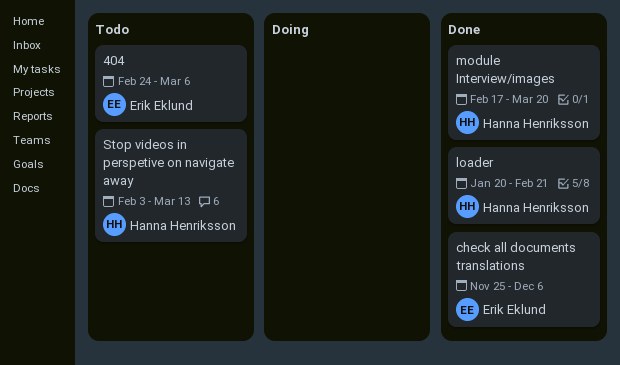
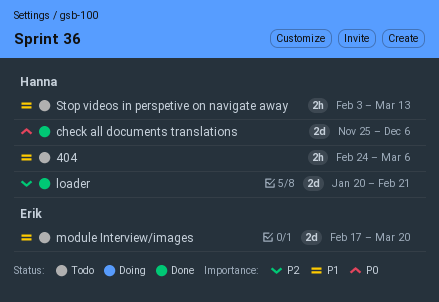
404, owner: Erik Eklund -> Hanna Henriksson
check all documents translations, owner: Erik Eklund -> Hanna Henriksson
module Interview/images, status: Done -> Todo
module Interview/images, owner: Hanna Henriksson -> Erik Eklund

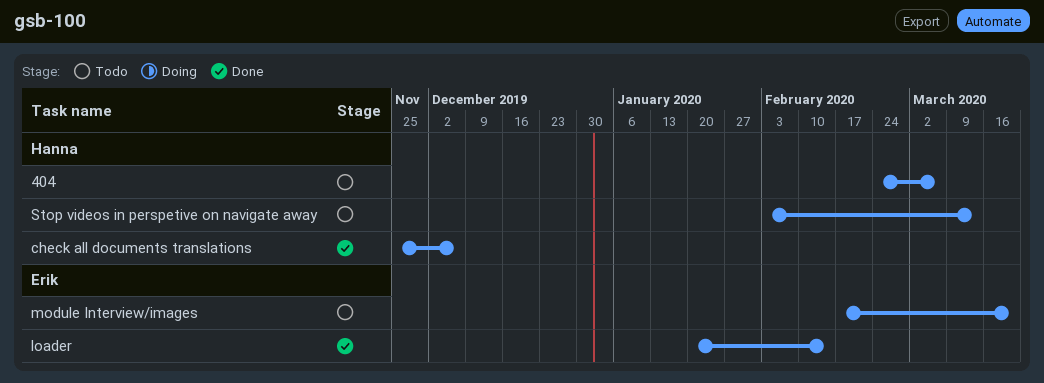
loader, owner: Hanna -> Erik
loader, due: Feb 21 -> Feb 14

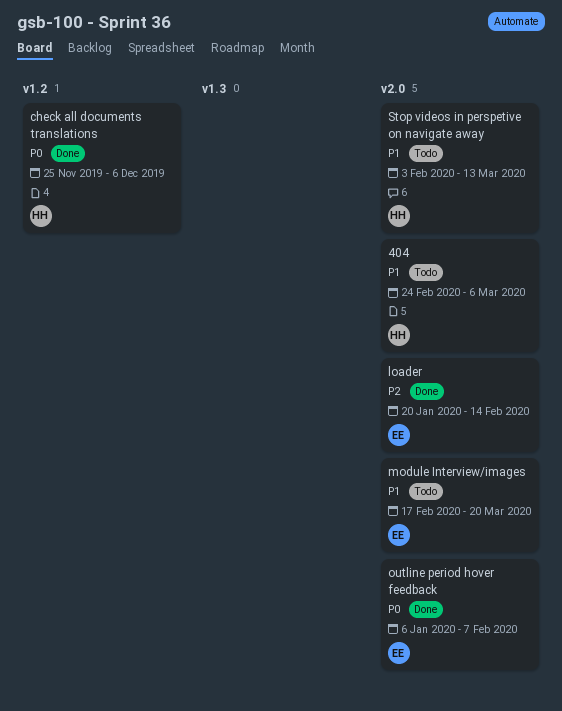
outline period hover feedback: none -> present

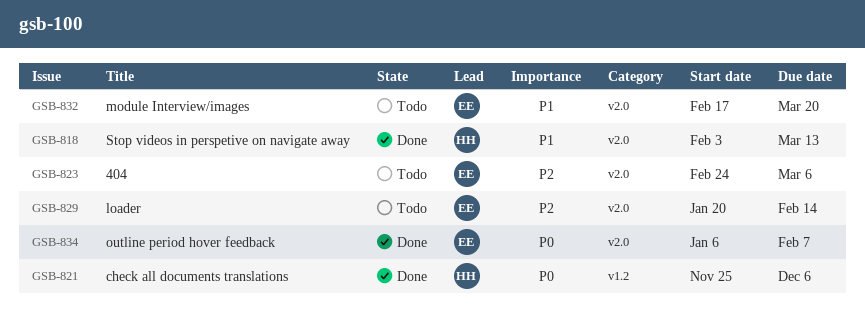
404, owner: HH -> EE
404, priority: P1 -> P2
loader, status: Done -> Todo
Stop videos in perspetive on navigate away, status: Todo -> Done

